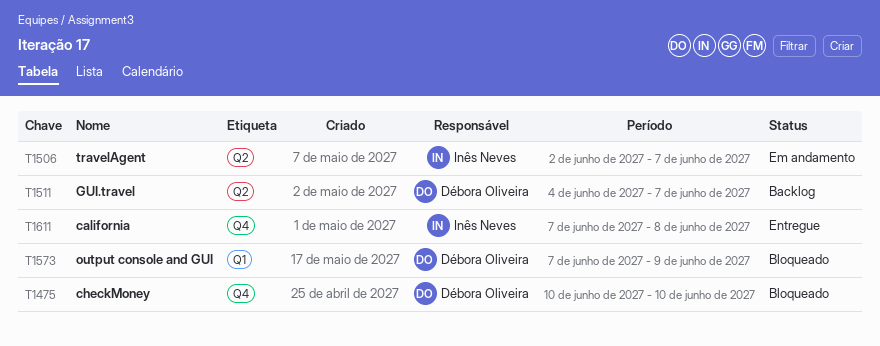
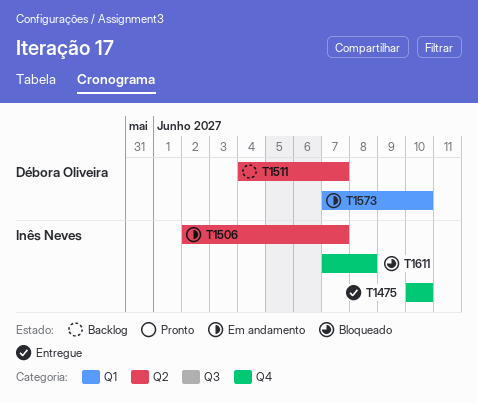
T1475, status: Bloqueado -> Entregue
T1475, owner: Débora Oliveira -> Inês Neves
T1573, status: Bloqueado -> Em andamento
T1573, due: Jun 9 -> Jun 10
T1611, status: Entregue -> Bloqueado

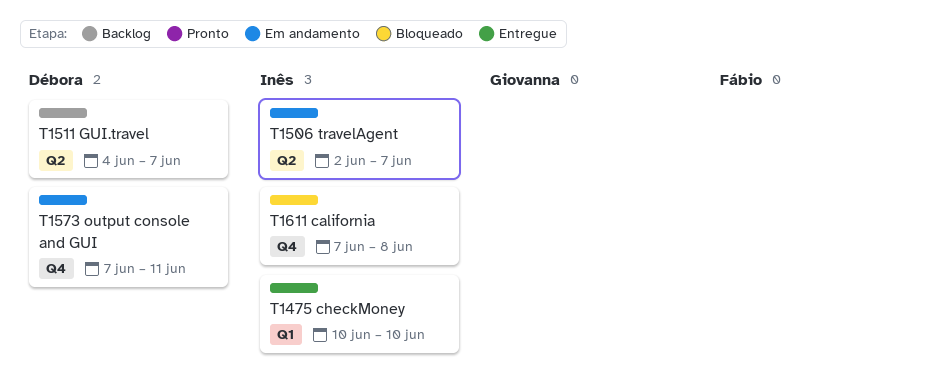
T1475, label: Q4 -> Q1
T1573, label: Q1 -> Q4
T1573, due: Jun 10 -> Jun 11

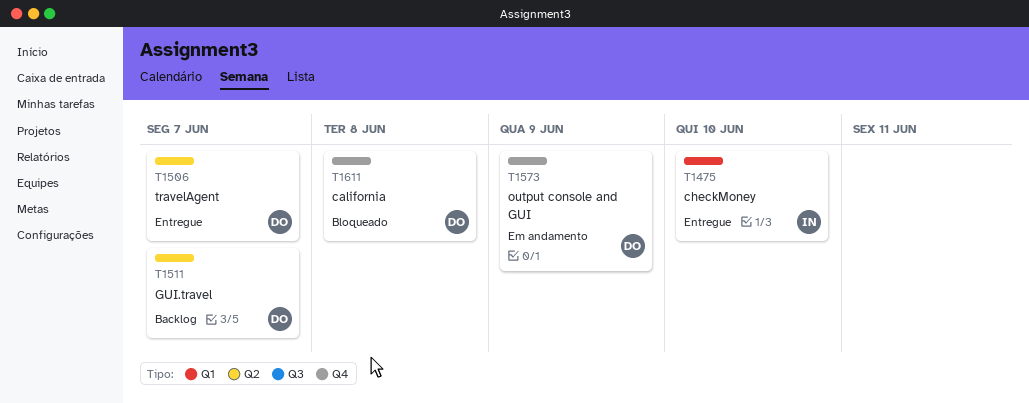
T1506, status: Em andamento -> Entregue
T1506, owner: Inês -> Débora
T1573, due: Jun 11 -> Jun 9
T1611, owner: Inês -> Débora

